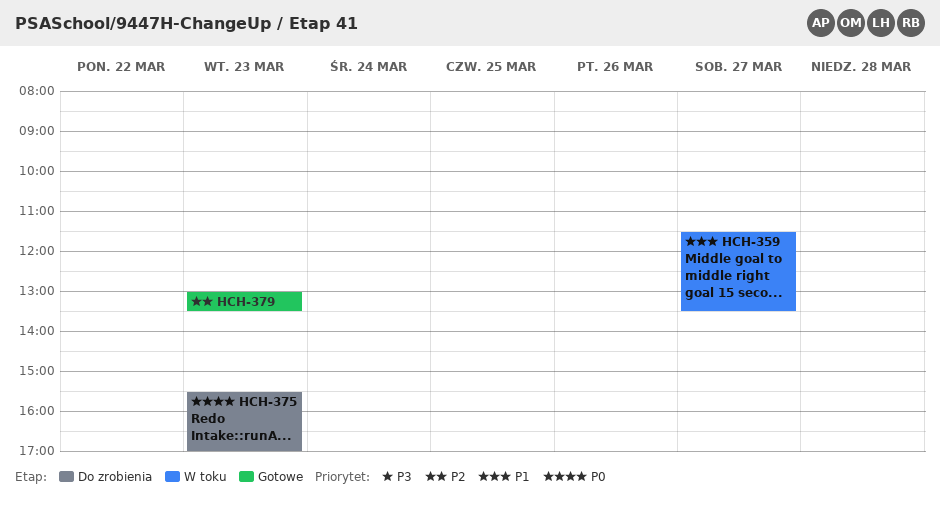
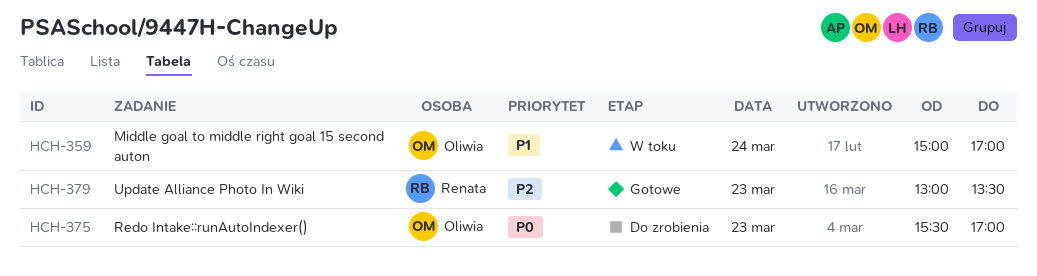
HCH-359, day: Mar 27 -> Mar 24
HCH-359, begins: 11:30 -> 15:00
HCH-359, ends: 13:30 -> 17:00

